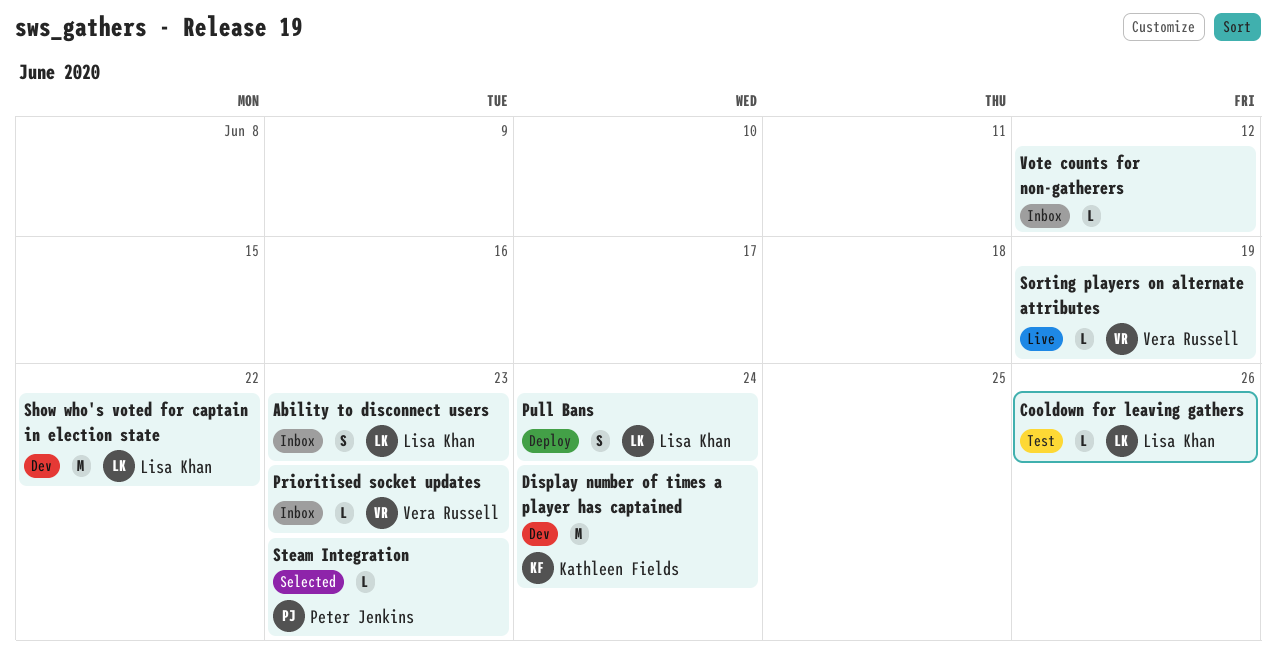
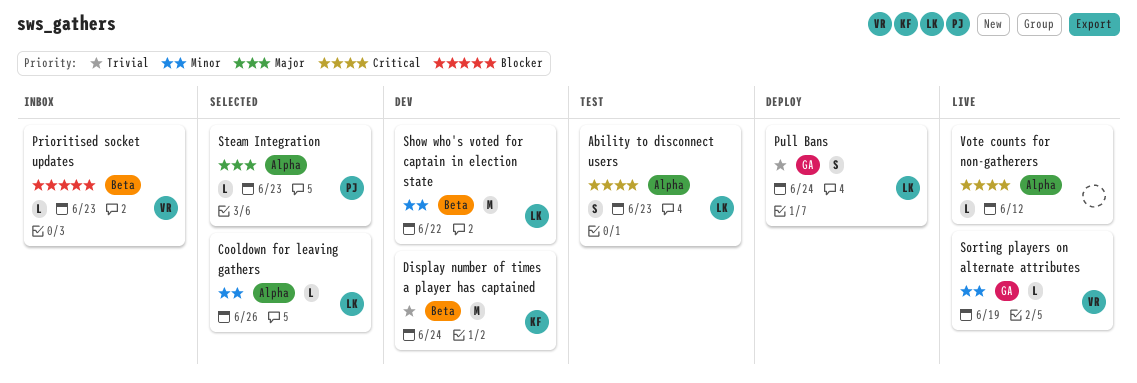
Ability to disconnect users, status: Inbox -> Test
Cooldown for leaving gathers, status: Test -> Selected
Vote counts for non-gatherers, status: Inbox -> Live

